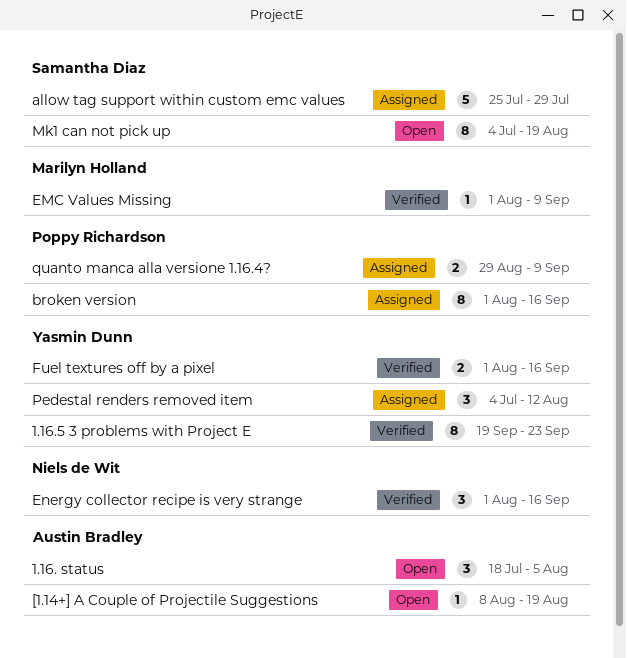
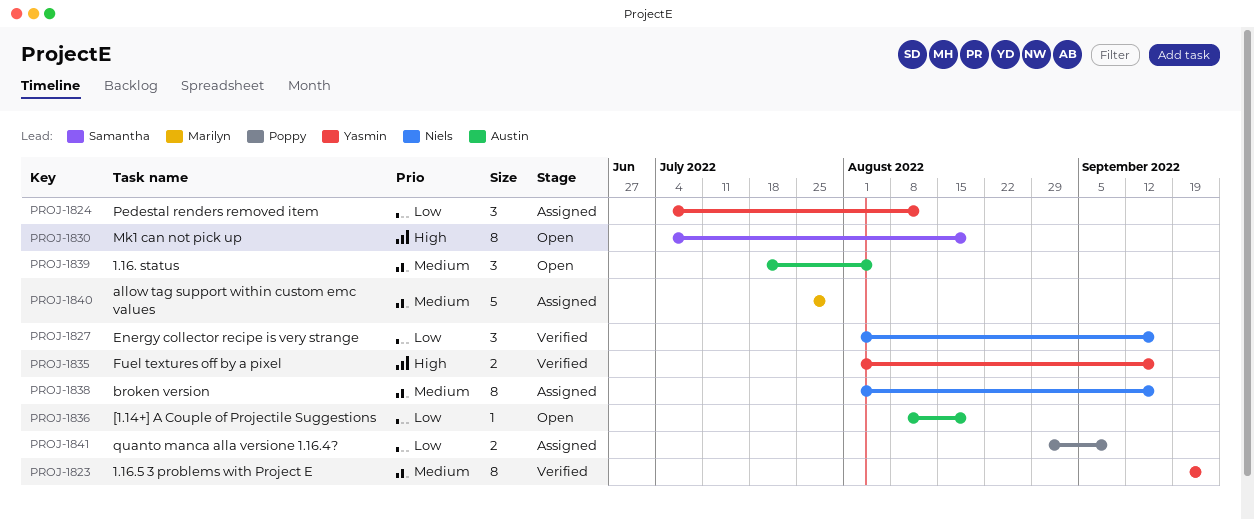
allow tag support within custom emc values, owner: Samantha Diaz -> Marilyn Holland
broken version, owner: Poppy Richardson -> Niels de Wit
EMC Values Missing: present -> none

